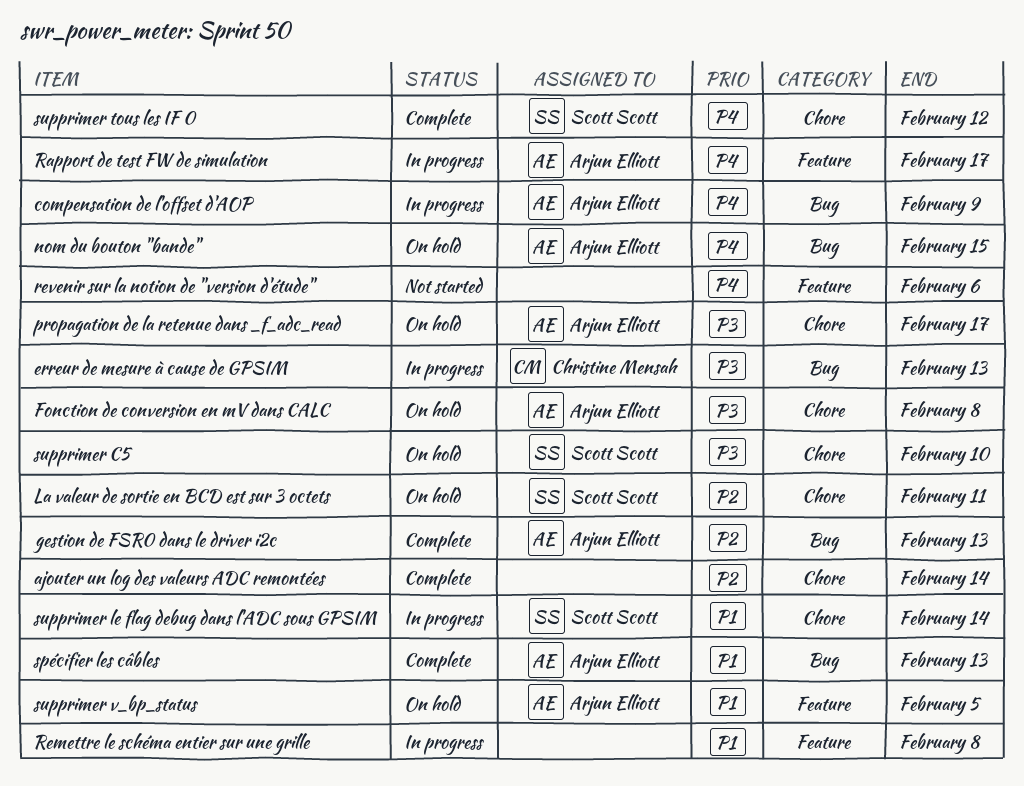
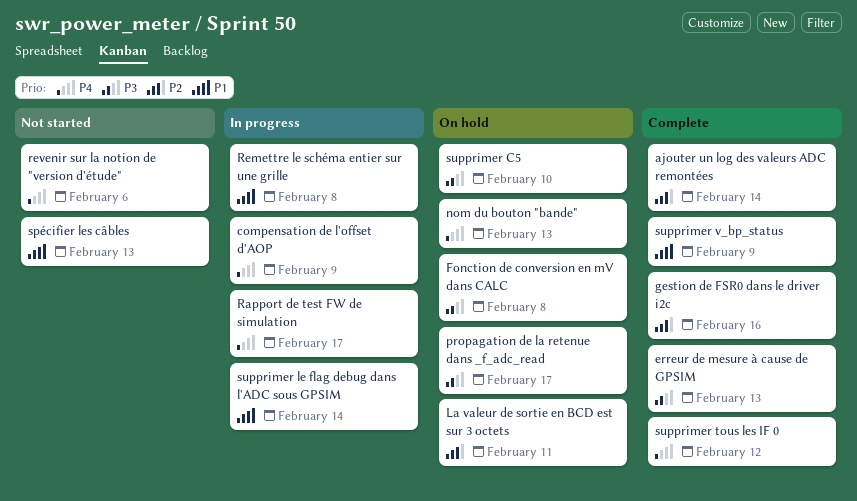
erreur de mesure à cause de GPSIM, status: In progress -> Complete
gestion de FSR0 dans le driver i2c, due: Feb 13 -> Feb 16
nom du bouton "bande", due: Feb 15 -> Feb 13
spécifier les câbles, status: Complete -> Not started
supprimer v_bp_status, status: On hold -> Complete
supprimer v_bp_status, due: Feb 5 -> Feb 9

